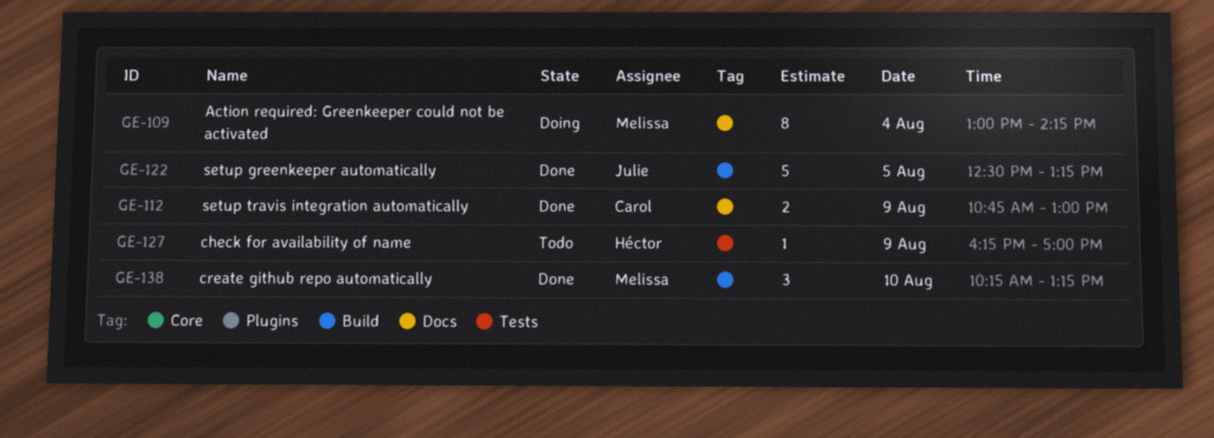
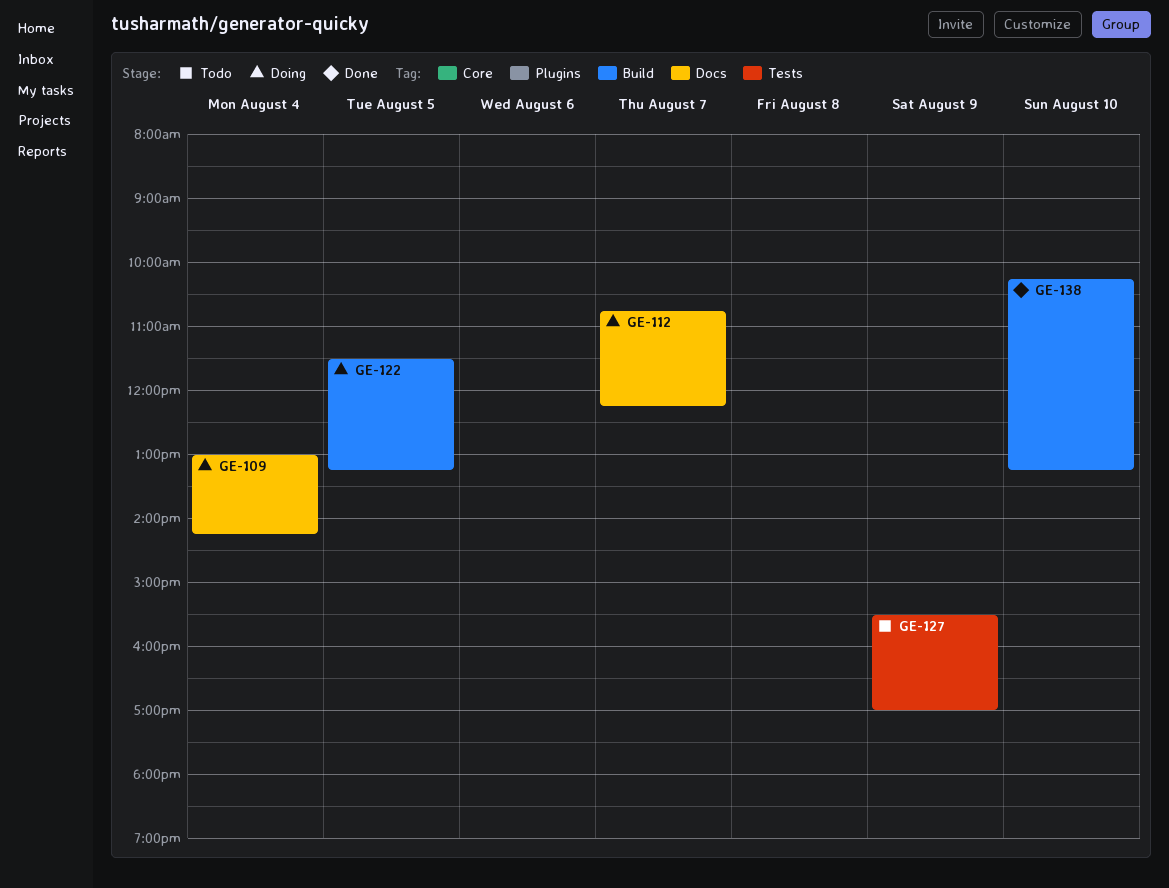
GE-112, status: Done -> Doing
GE-112, day: Aug 9 -> Aug 7
GE-112, ends: 13:00 -> 12:15
GE-122, status: Done -> Doing
GE-122, begins: 12:30 -> 11:30
GE-127, begins: 16:15 -> 15:30

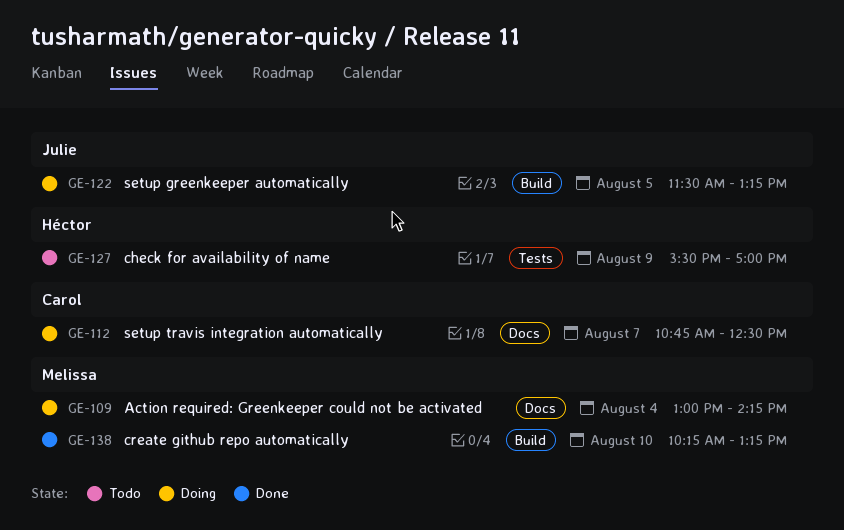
GE-112, ends: 12:15 -> 12:30

